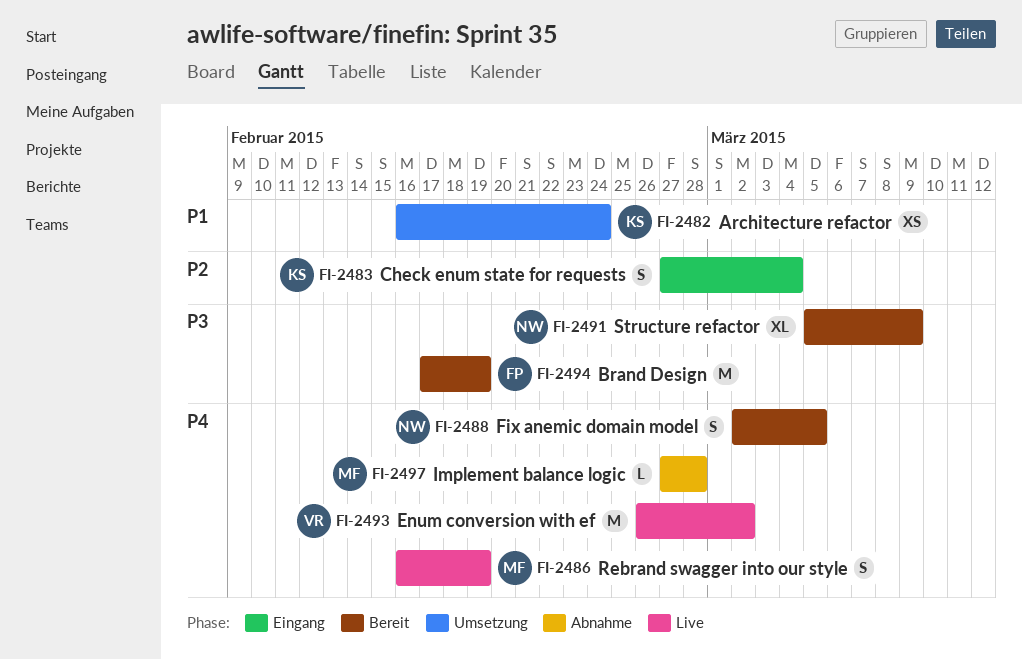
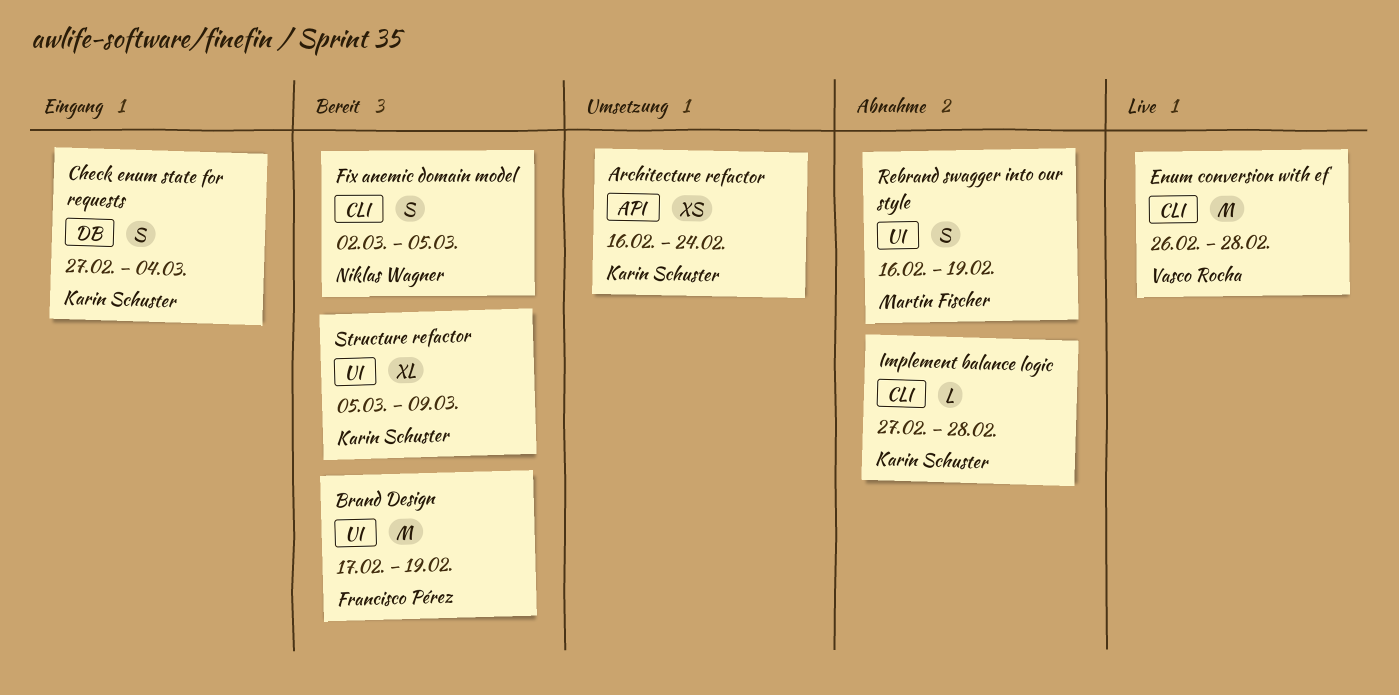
Enum conversion with ef, due: Mar 2 -> Feb 28
Implement balance logic, owner: Martin Fischer -> Karin Schuster
Rebrand swagger into our style, status: Live -> Abnahme
Structure refactor, owner: Niklas Wagner -> Karin Schuster

